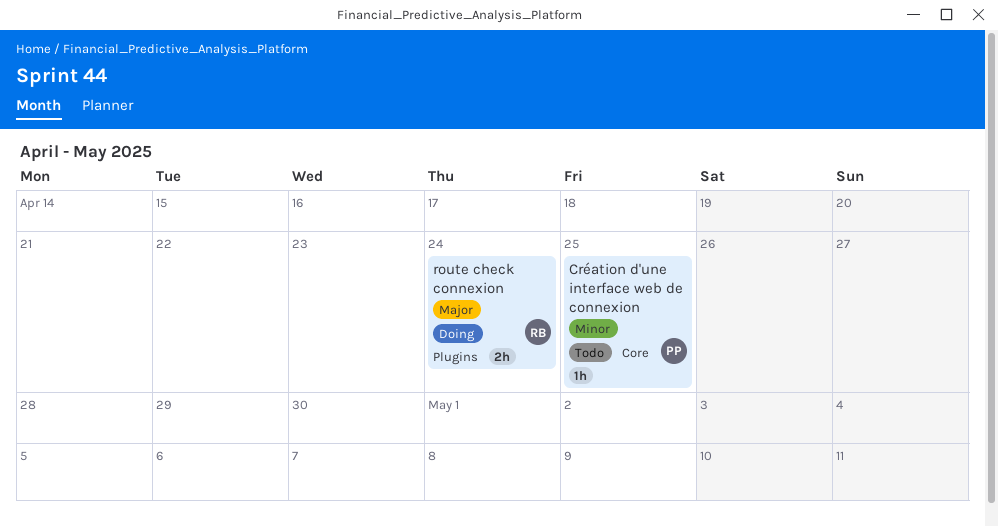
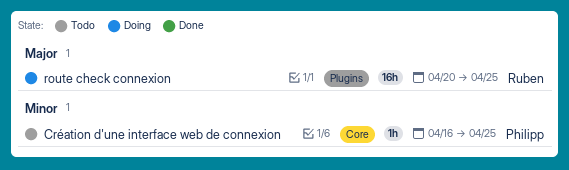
route check connexion, estimate: 2h -> 16h
route check connexion, due: Apr 24 -> Apr 25

